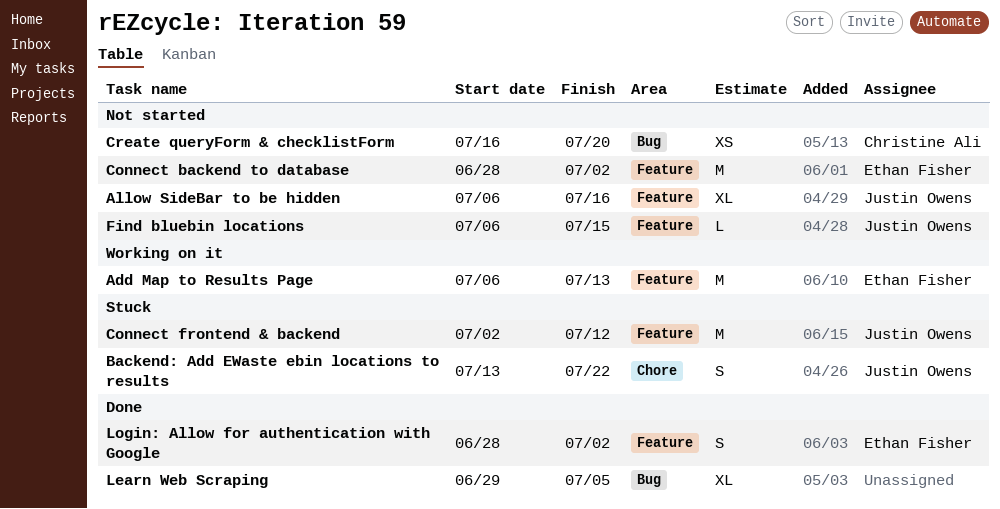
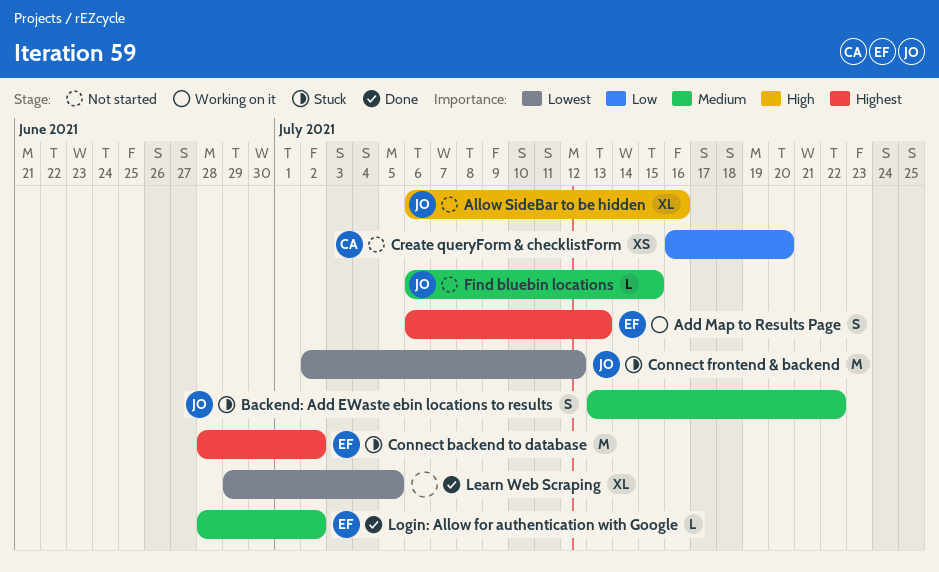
Add Map to Results Page, estimate: M -> S
Connect backend to database, status: Not started -> Stuck
Login: Allow for authentication with Google, estimate: S -> L

